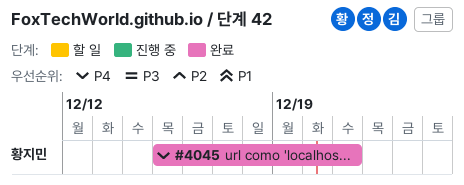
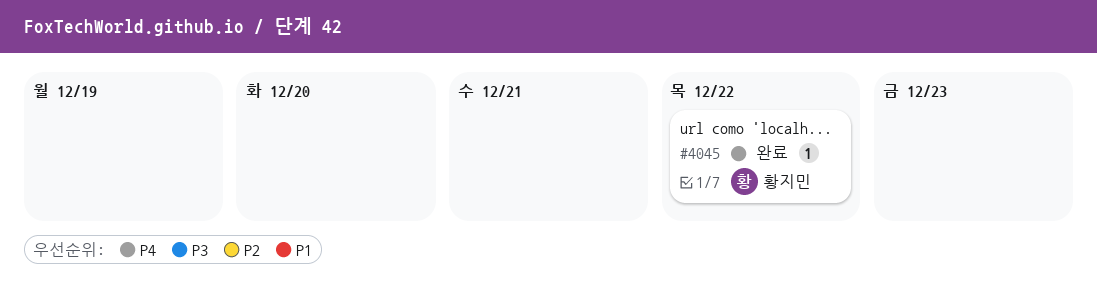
#4045, due: Dec 21 -> Dec 22

